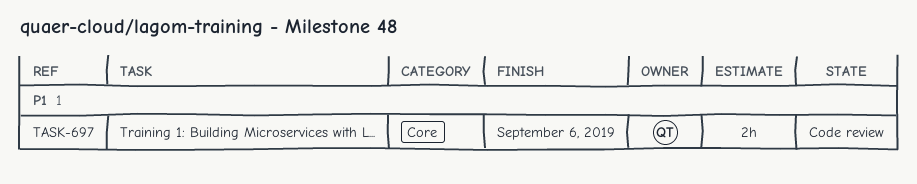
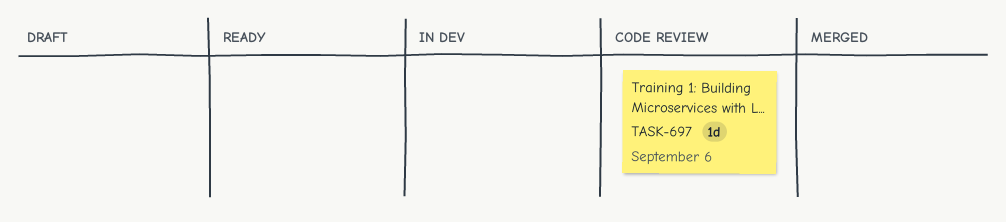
TASK-697, estimate: 2h -> 1d

